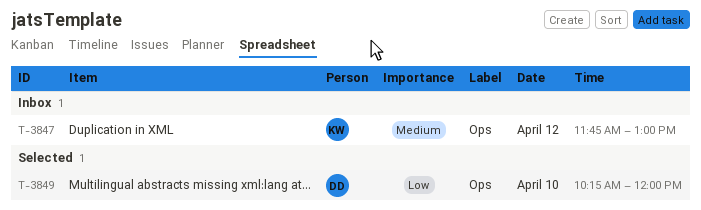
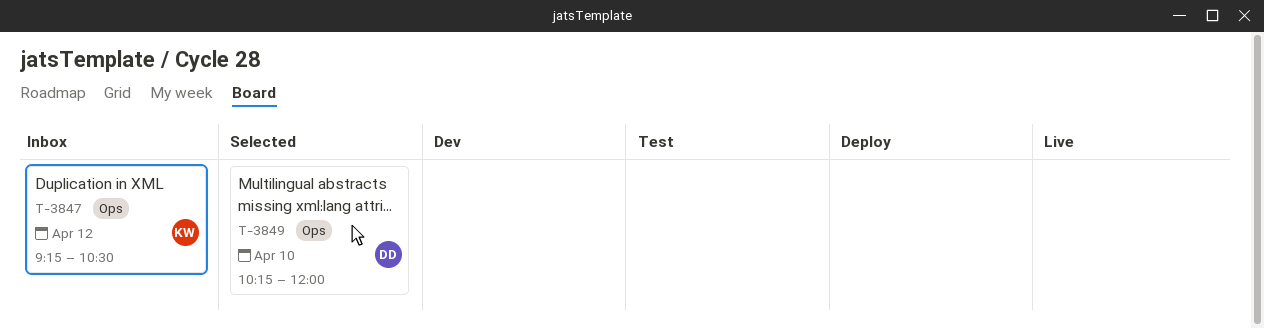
T-3847, begins: 11:45 -> 09:15
T-3847, ends: 13:00 -> 10:30

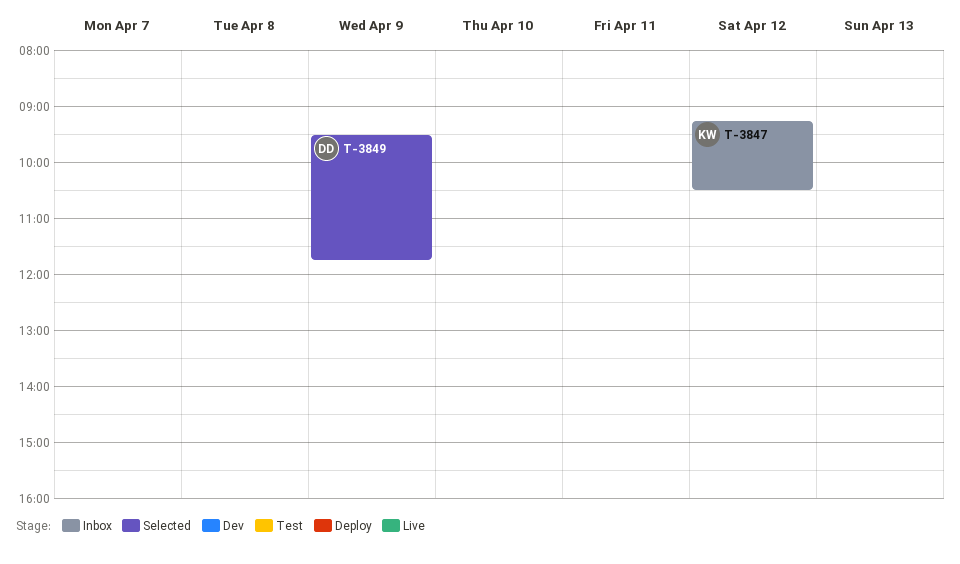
T-3849, day: Apr 10 -> Apr 9
T-3849, begins: 10:15 -> 09:30
T-3849, ends: 12:00 -> 11:45

